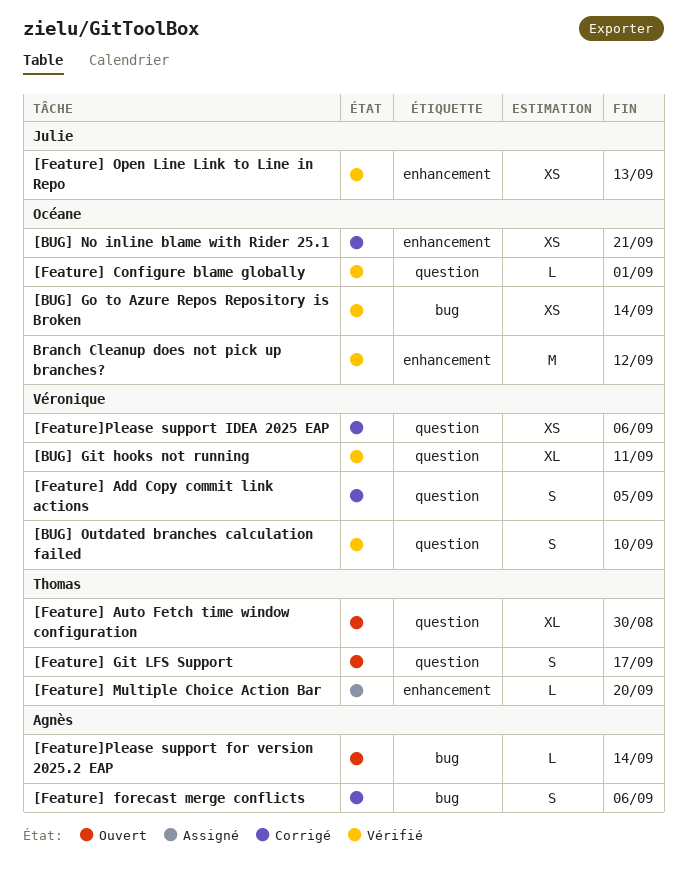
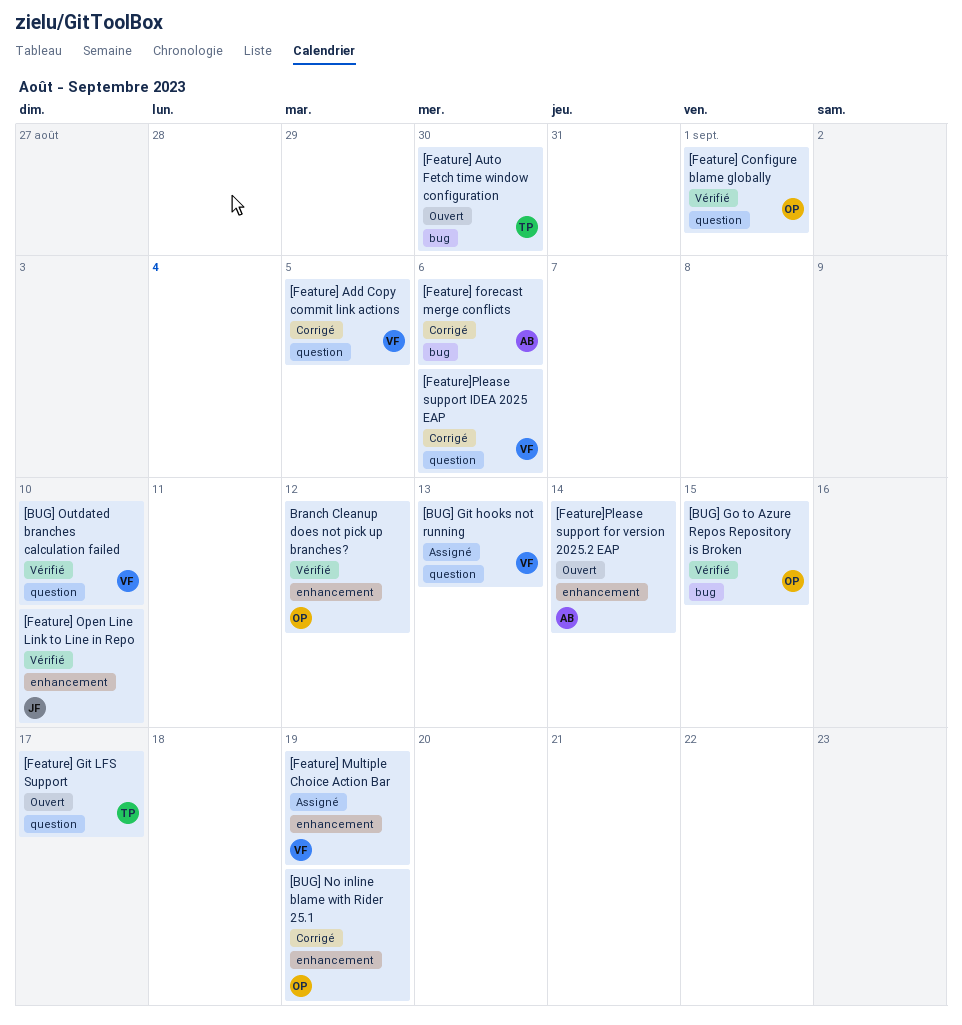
[BUG] Git hooks not running, status: Vérifié -> Assigné
[BUG] Git hooks not running, due: Sep 11 -> Sep 13
[BUG] Go to Azure Repos Repository is Broken, due: Sep 14 -> Sep 15
[BUG] No inline blame with Rider 25.1, due: Sep 21 -> Sep 19
[Feature] Auto Fetch time window configuration, label: question -> bug
[Feature] Multiple Choice Action Bar, owner: Thomas -> Véronique
[Feature] Multiple Choice Action Bar, due: Sep 20 -> Sep 19
[Feature] Open Line Link to Line in Repo, due: Sep 13 -> Sep 10
[Feature]Please support for version 2025.2 EAP, label: bug -> enhancement

